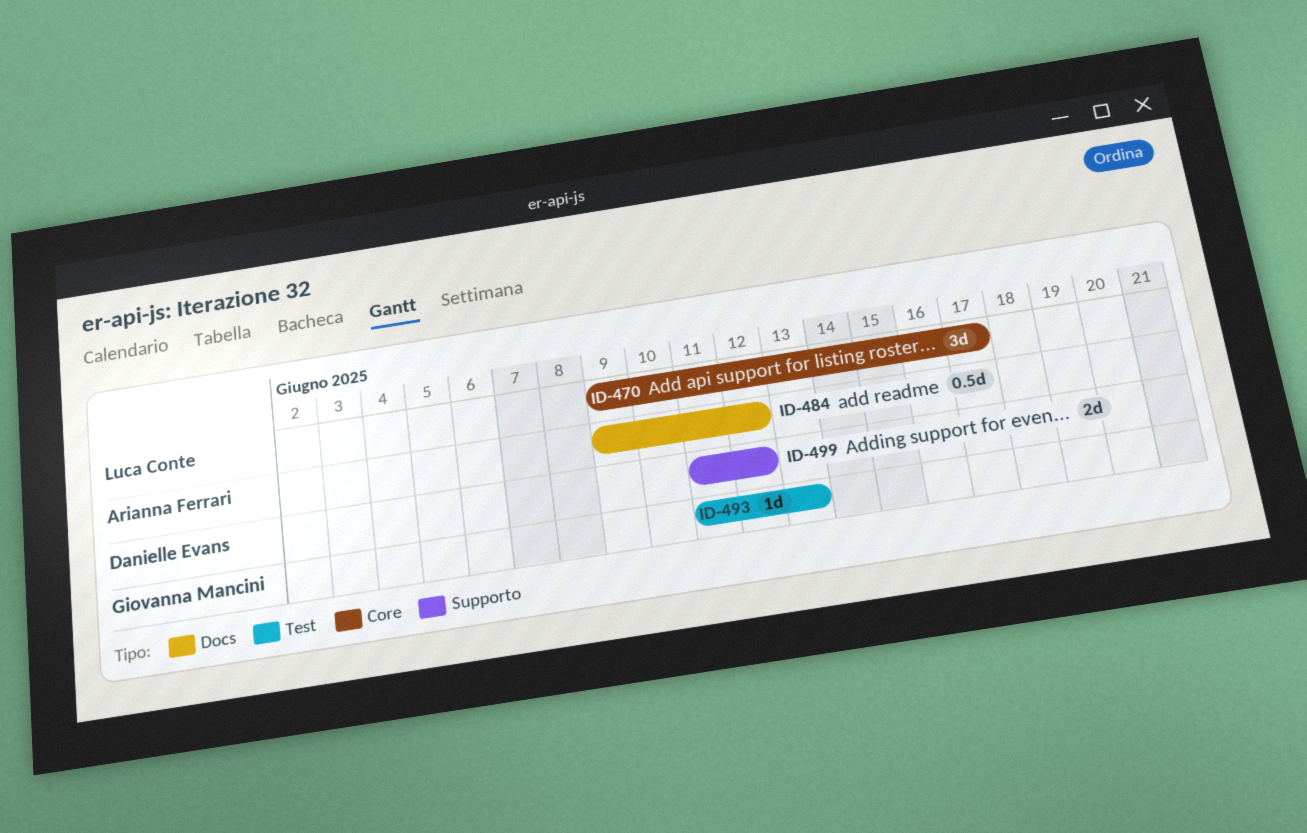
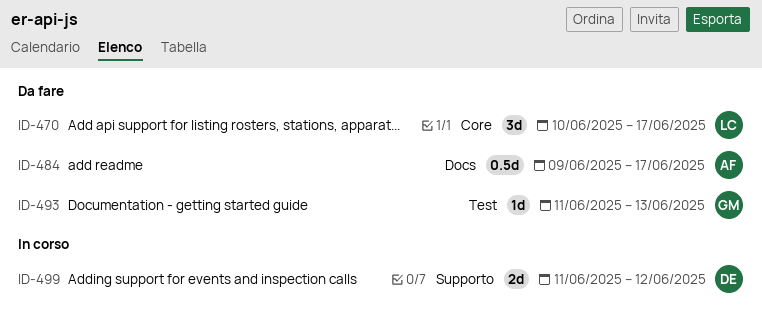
ID-470, start: Jun 9 -> Jun 10
ID-484, due: Jun 12 -> Jun 17

